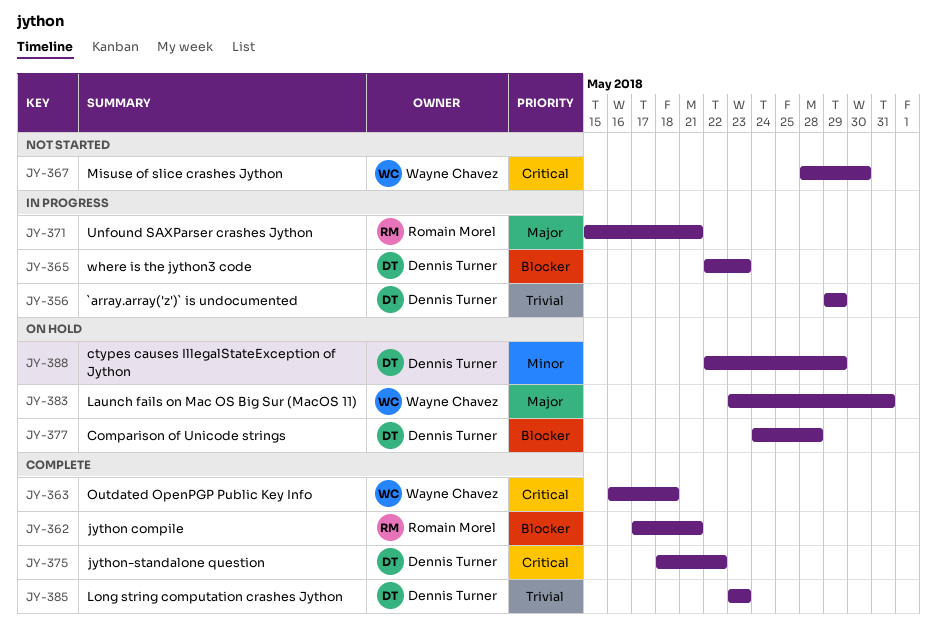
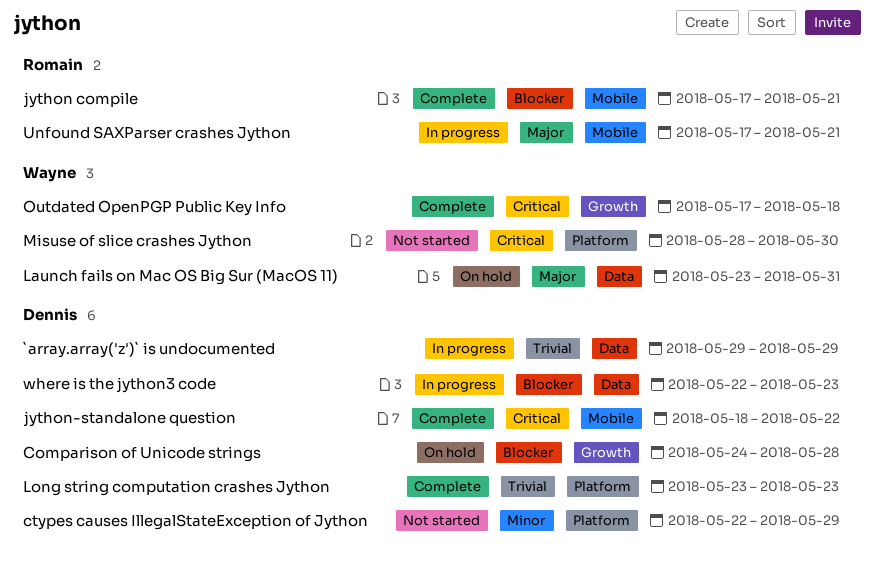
ctypes causes IllegalStateException of Jython, status: On hold -> Not started
Outdated OpenPGP Public Key Info, start: May 16 -> May 17
Unfound SAXParser crashes Jython, start: May 15 -> May 17

